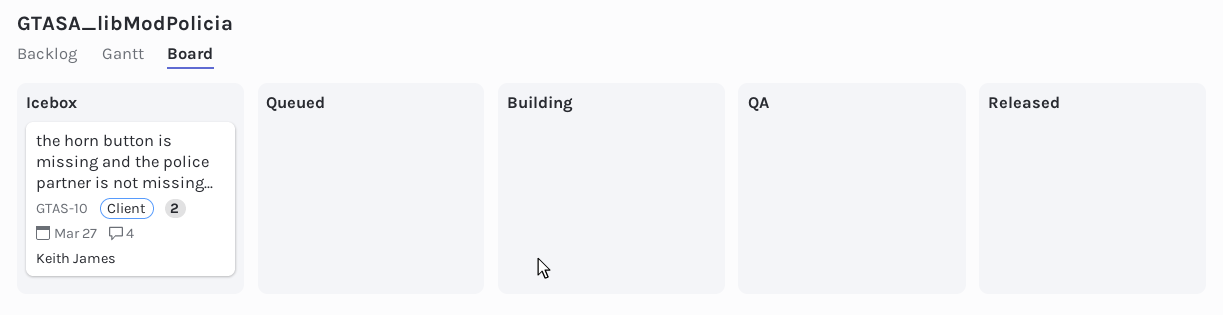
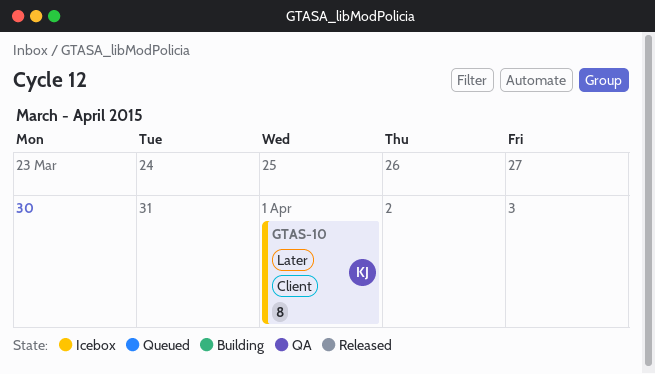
GTAS-10, estimate: 2 -> 8
GTAS-10, due: Mar 27 -> Apr 1

